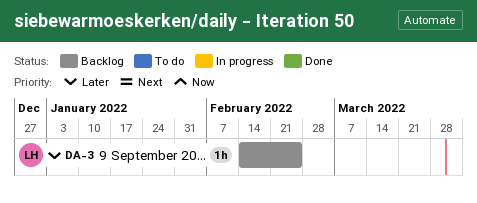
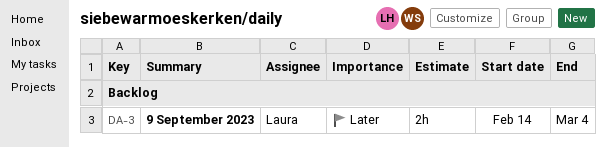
DA-3, estimate: 1h -> 2h
DA-3, due: Feb 25 -> Mar 4

